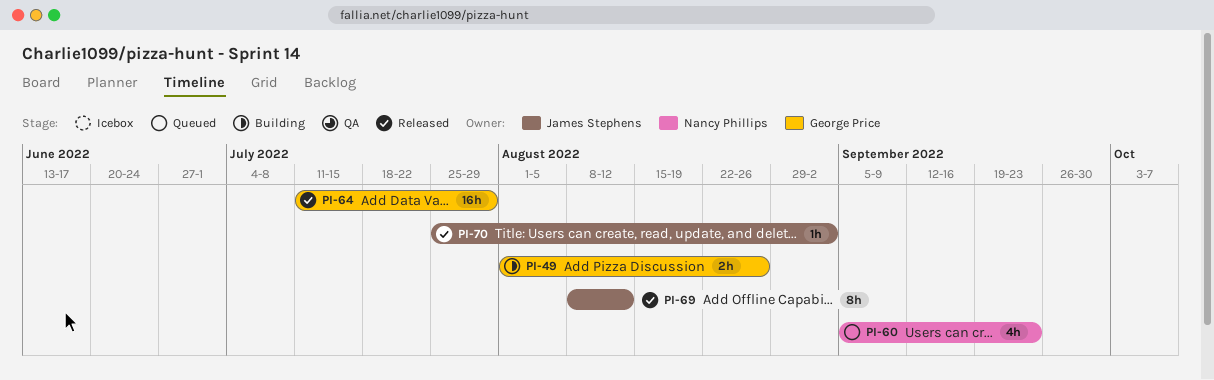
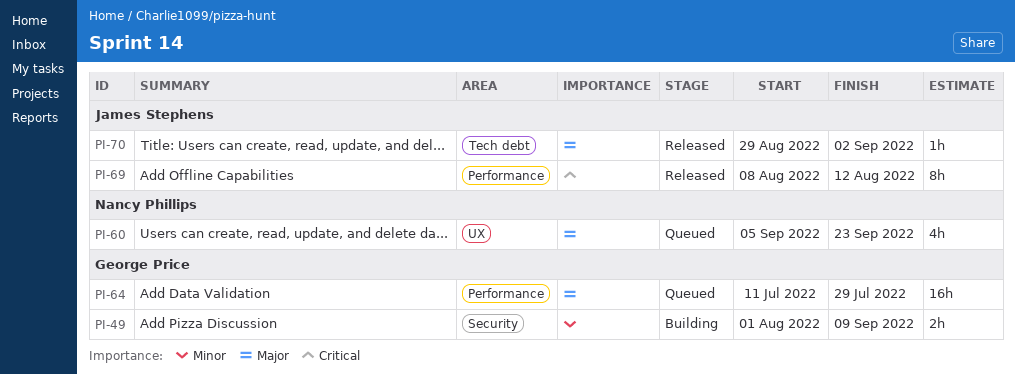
PI-49, due: Aug 26 -> Sep 9
PI-64, status: Released -> Queued
PI-70, start: Jul 25 -> Aug 29

